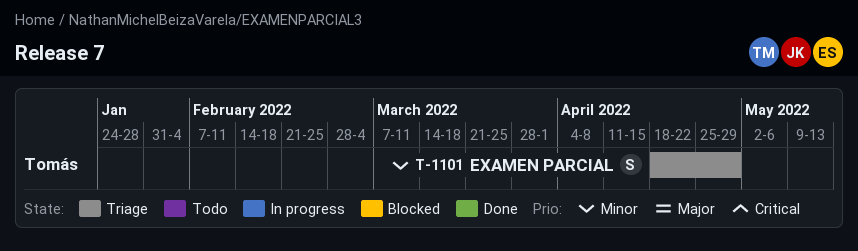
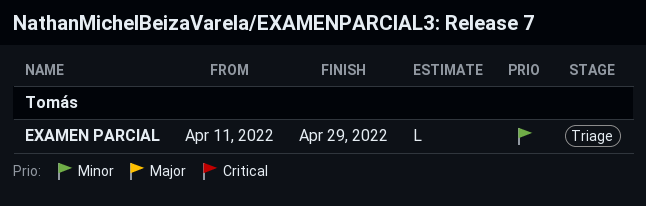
EXAMEN PARCIAL, estimate: S -> L
EXAMEN PARCIAL, start: Apr 18 -> Apr 11

